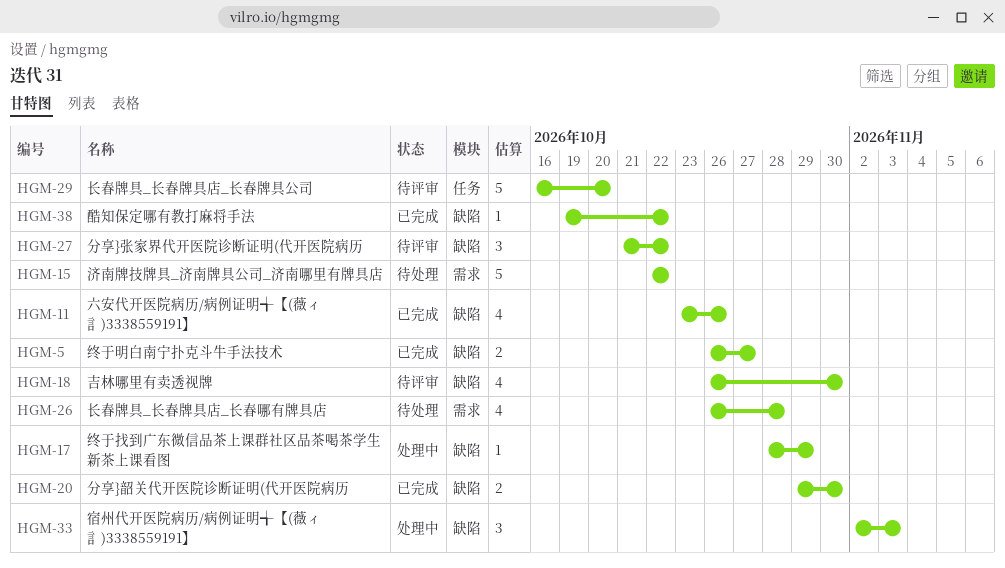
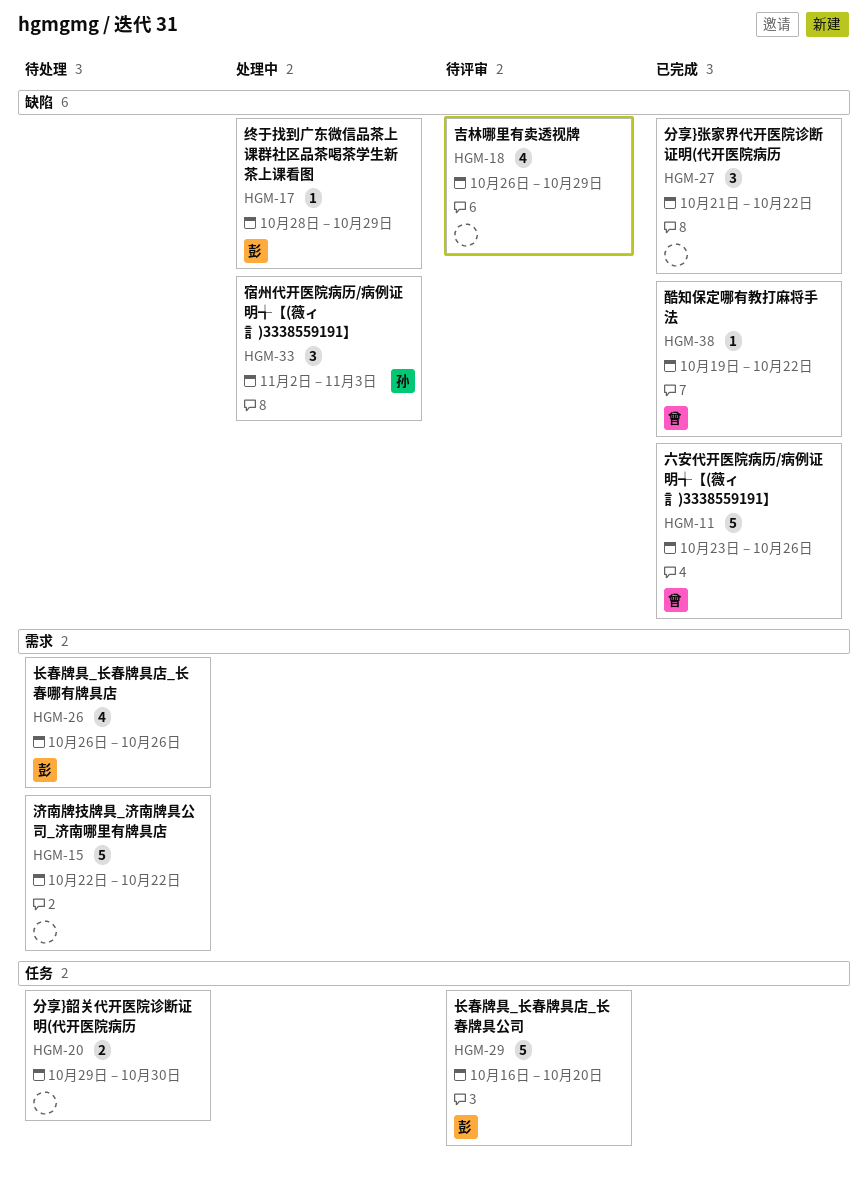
HGM-5: present -> none
HGM-11, estimate: 4 -> 5
HGM-18, due: Oct 30 -> Oct 29
HGM-20, status: 已完成 -> 待处理
HGM-20, label: 缺陷 -> 任务
HGM-26, due: Oct 28 -> Oct 26
HGM-27, status: 待评审 -> 已完成

